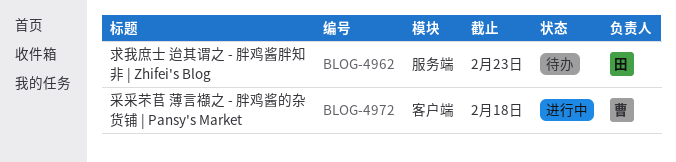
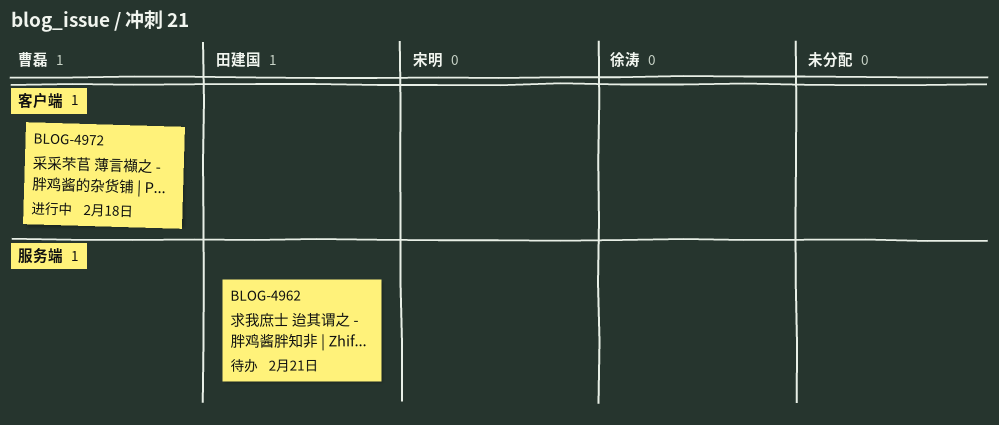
BLOG-4962, due: Feb 23 -> Feb 21

